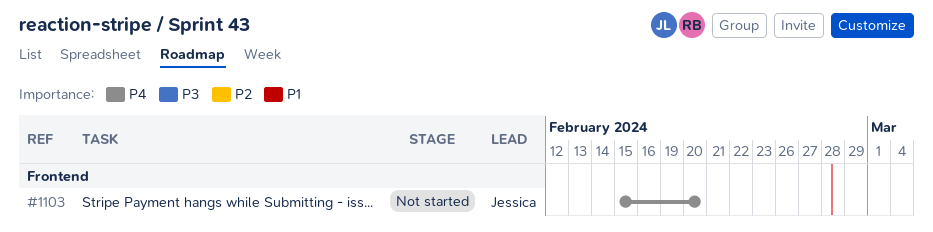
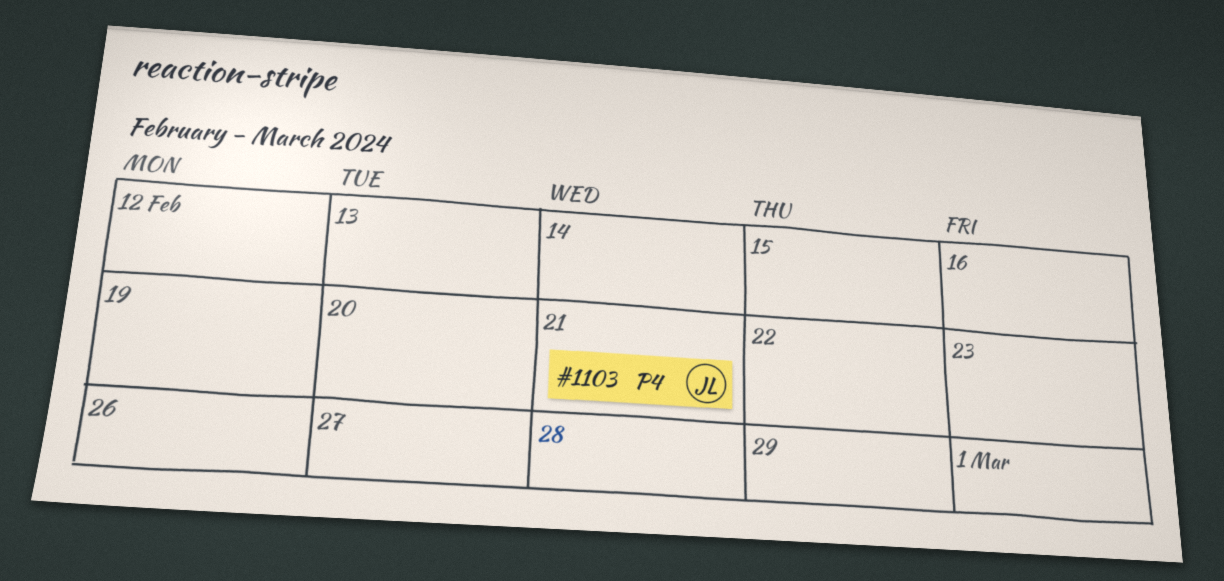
#1103, due: Feb 20 -> Feb 21

